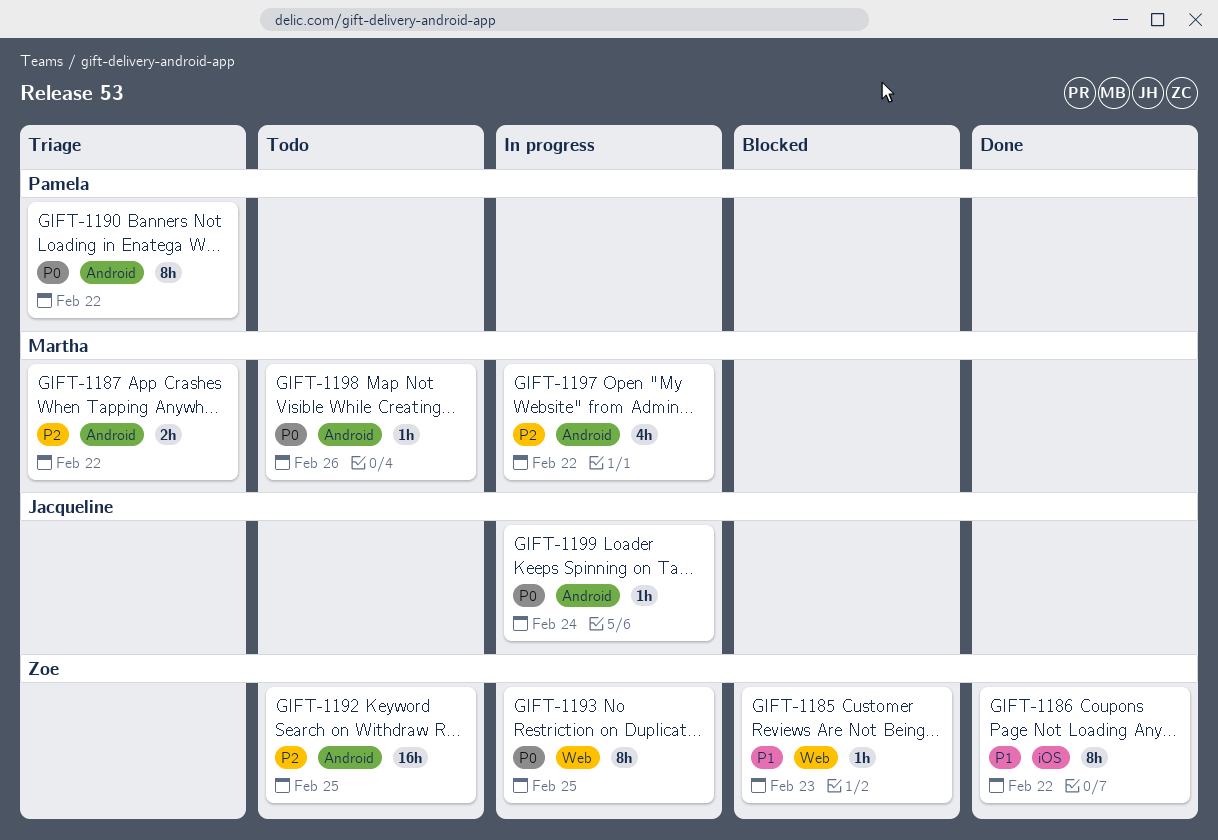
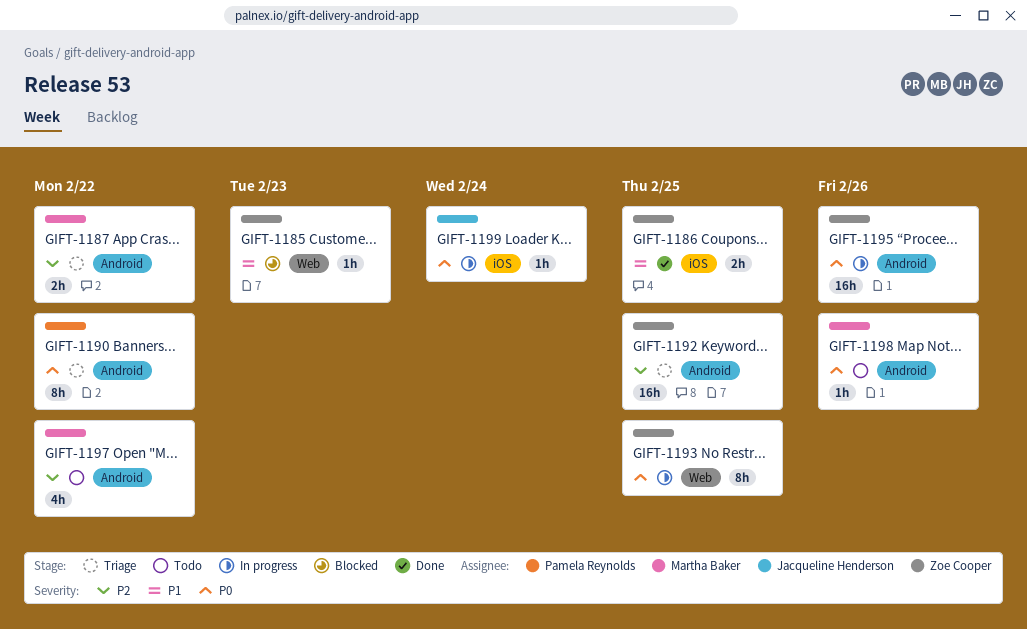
GIFT-1186, estimate: 8h -> 2h
GIFT-1186, due: Feb 22 -> Feb 25
GIFT-1192, status: Todo -> Triage
GIFT-1195: none -> present
GIFT-1197, status: In progress -> Todo
GIFT-1199, label: Android -> iOS

